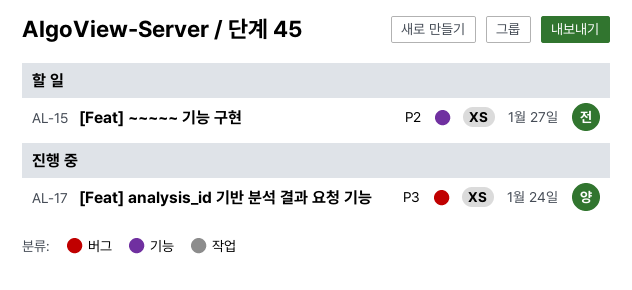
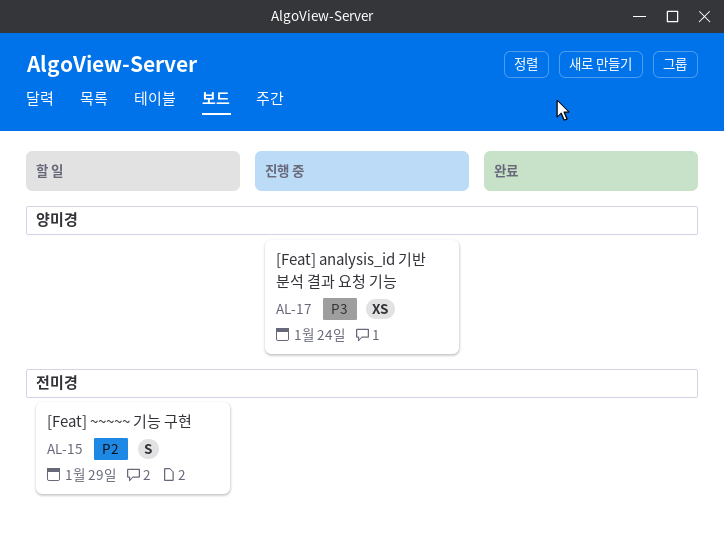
AL-15, estimate: XS -> S
AL-15, due: Jan 27 -> Jan 29

